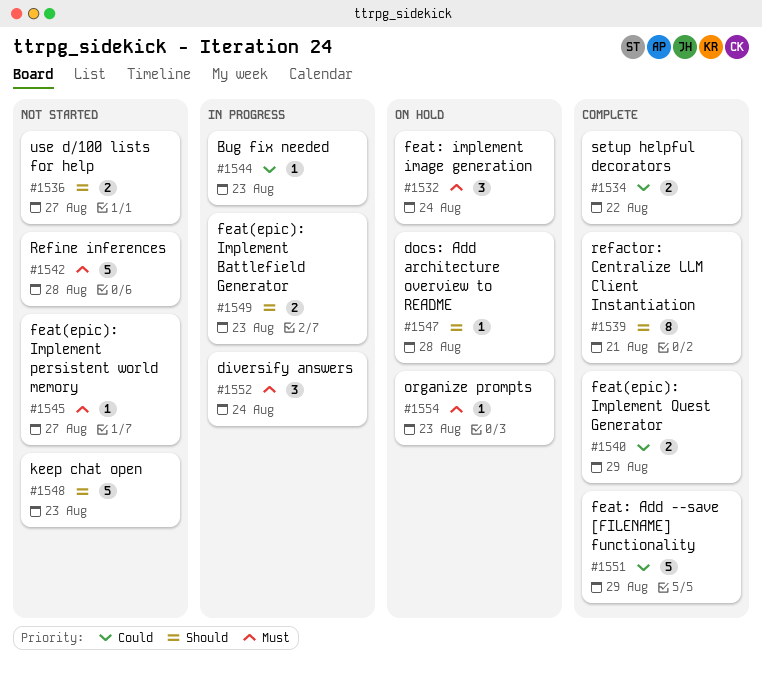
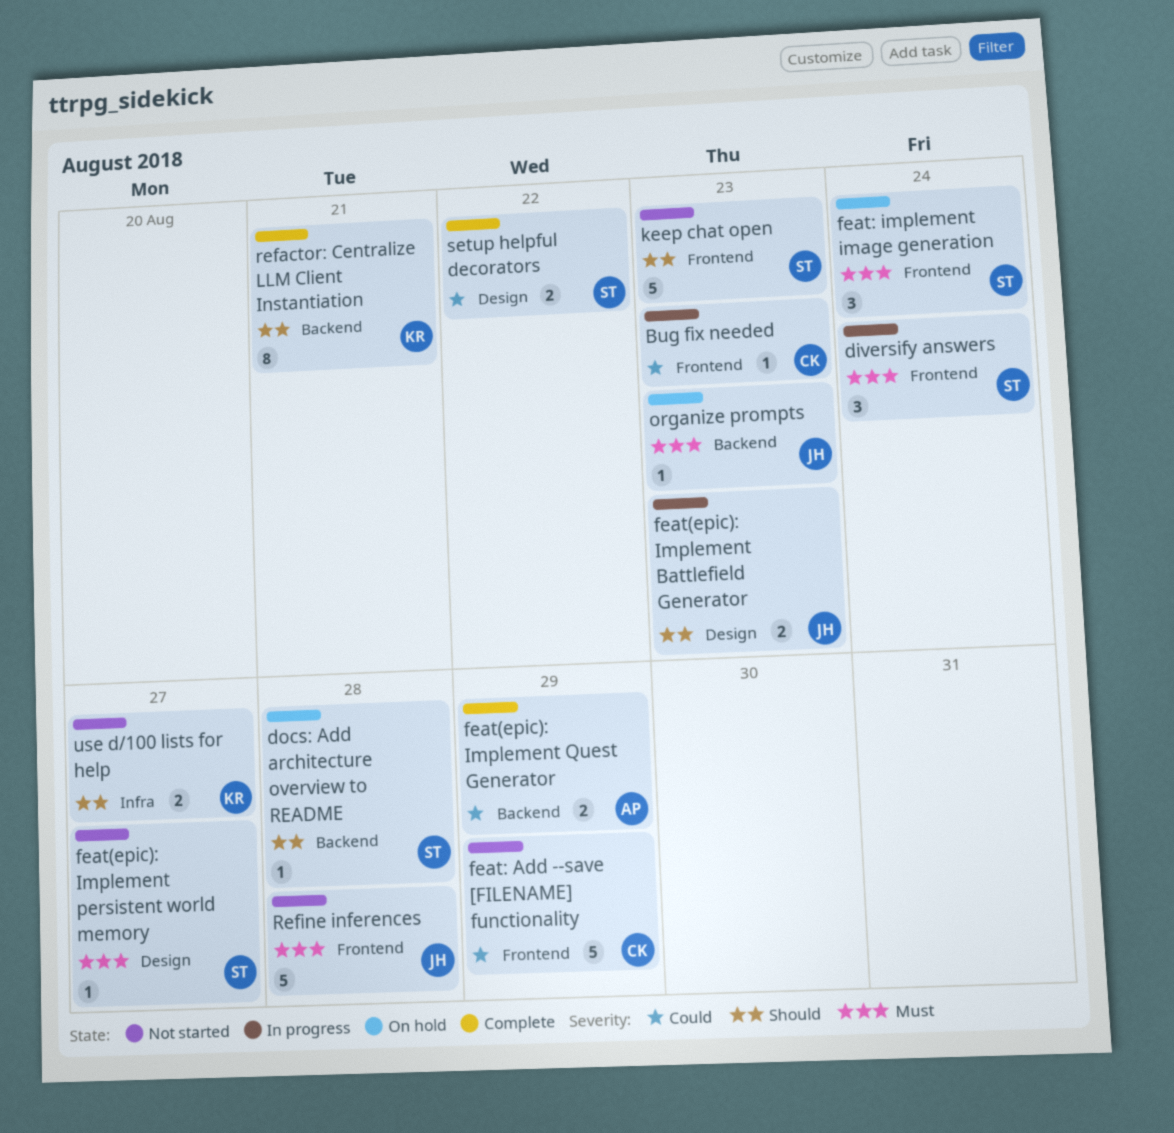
feat: Add --save [FILENAME] functionality, status: Complete -> Not started

